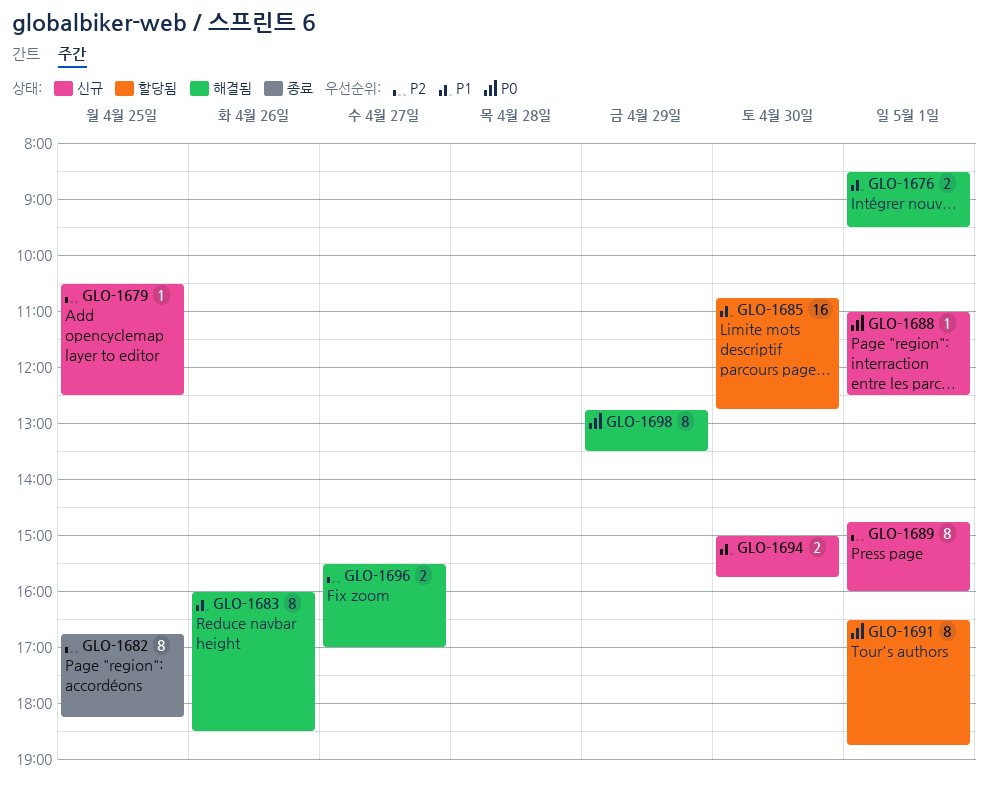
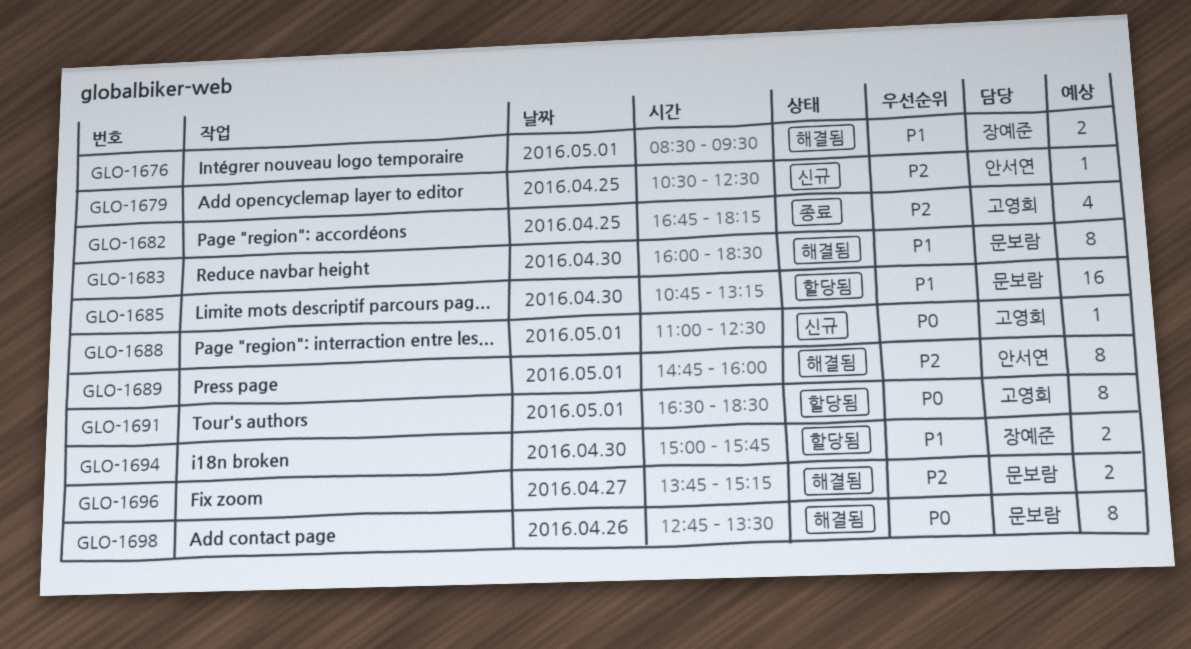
GLO-1682, estimate: 8 -> 4
GLO-1683, day: Apr 26 -> Apr 30
GLO-1685, ends: 12:45 -> 13:15
GLO-1689, status: 신규 -> 해결됨
GLO-1691, ends: 18:45 -> 18:30
GLO-1694, status: 신규 -> 할당됨
GLO-1696, begins: 15:30 -> 13:45
GLO-1696, ends: 17:00 -> 15:15
GLO-1698, day: Apr 29 -> Apr 26

